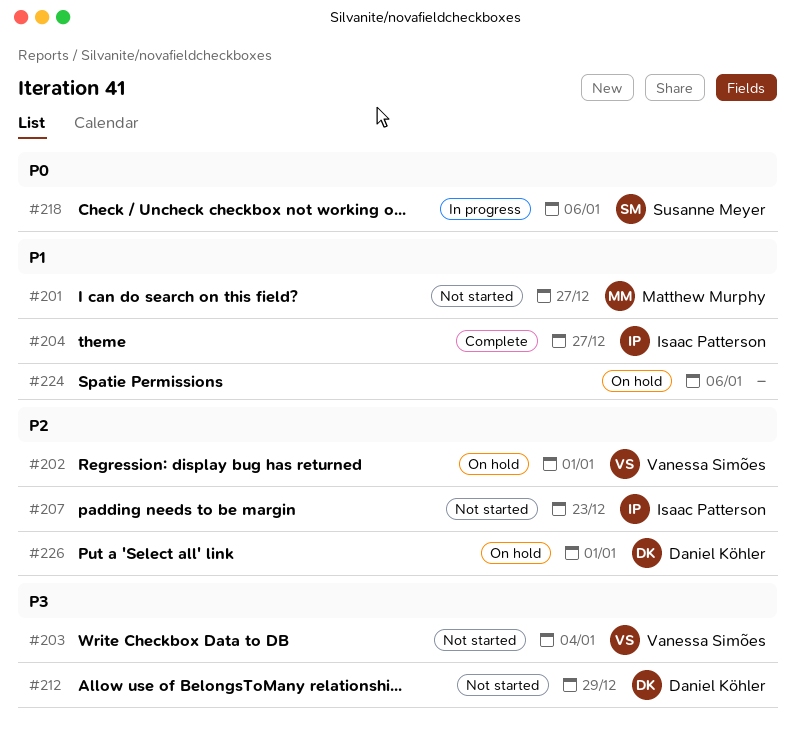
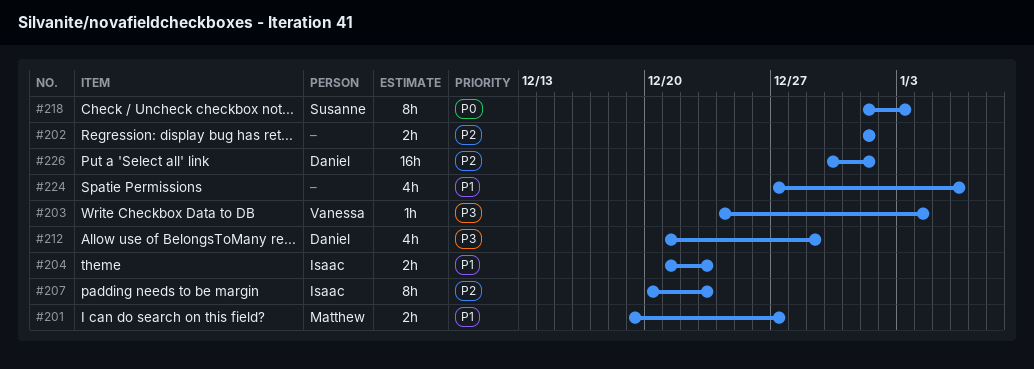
#202, owner: Vanessa Simões -> none
#204, due: Dec 27 -> Dec 23
#218, due: Jan 6 -> Jan 3

